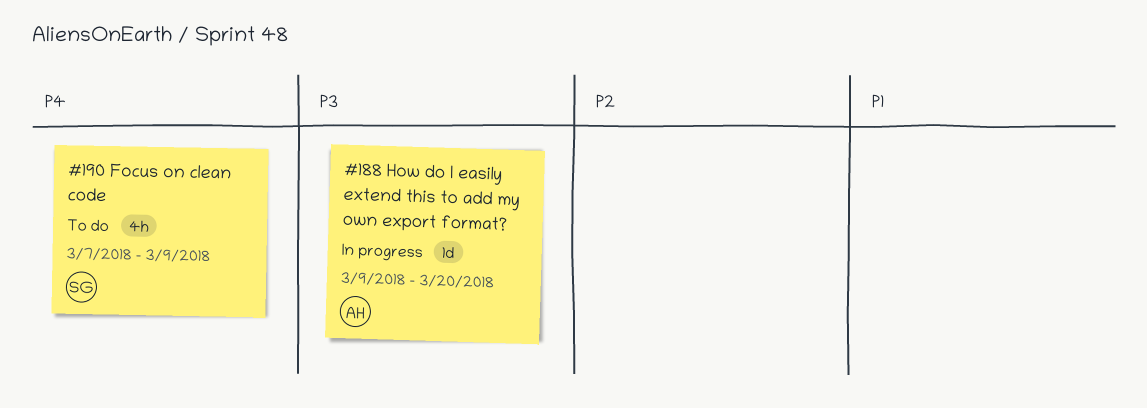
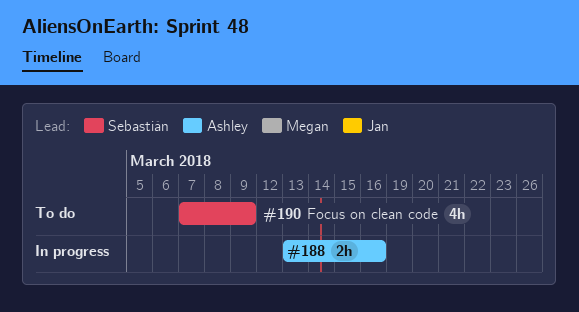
#188, estimate: 1d -> 2h
#188, start: Mar 9 -> Mar 13
#188, due: Mar 20 -> Mar 16

